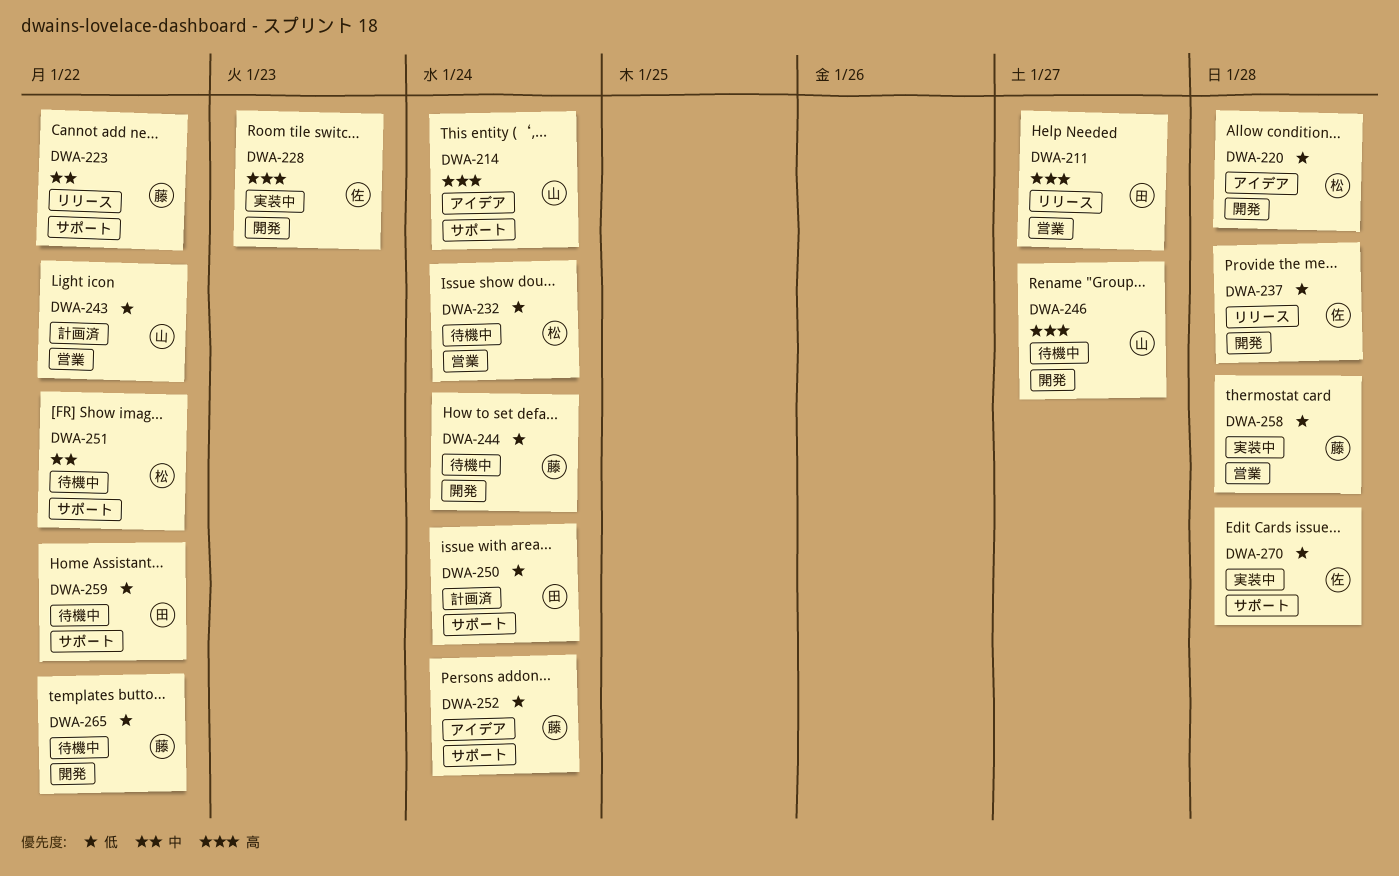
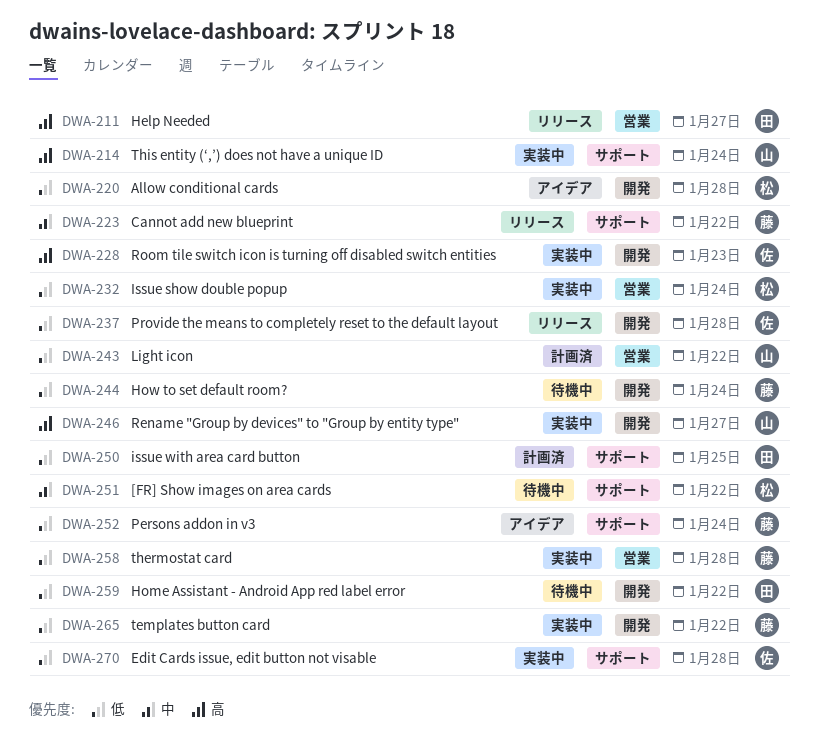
DWA-214, status: アイデア -> 実装中
DWA-232, status: 待機中 -> 実装中
DWA-246, status: 待機中 -> 実装中
DWA-250, due: Jan 24 -> Jan 25
DWA-259, label: サポート -> 開発
DWA-265, status: 待機中 -> 実装中

